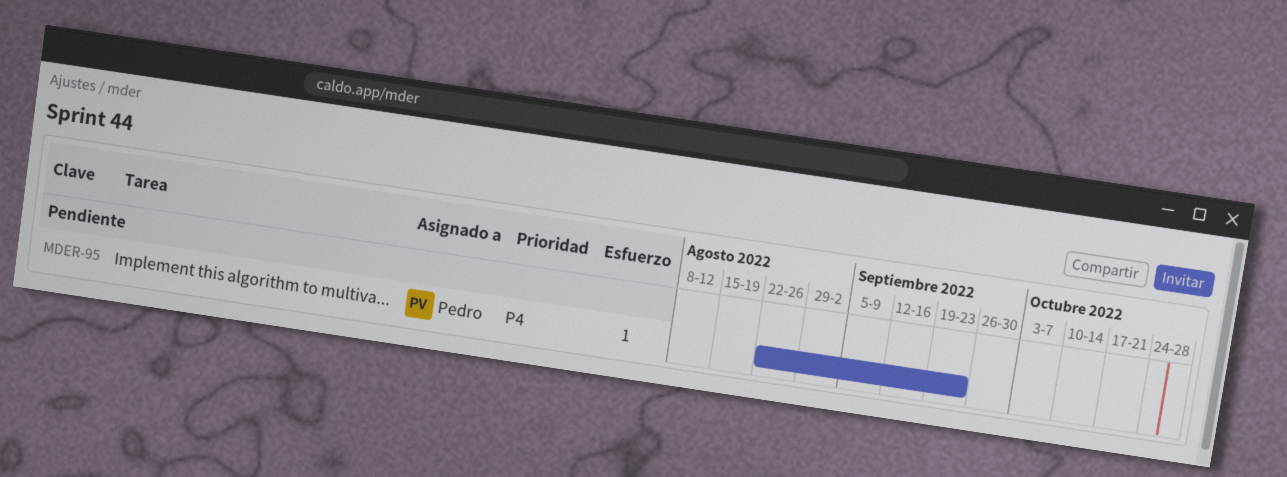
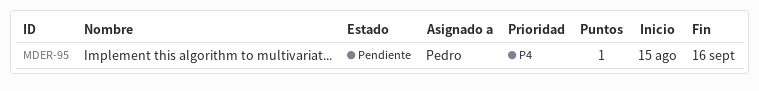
MDER-95, start: Aug 22 -> Aug 15
MDER-95, due: Sep 23 -> Sep 16

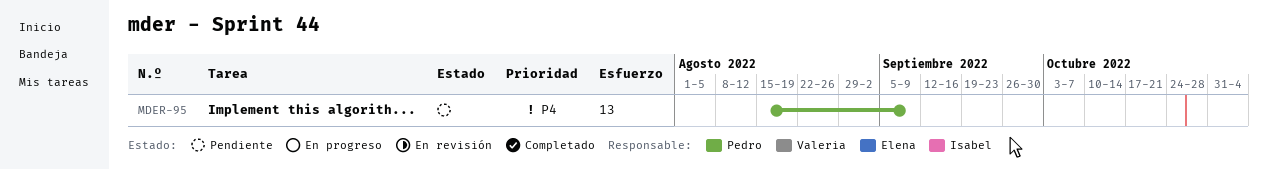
MDER-95, estimate: 1 -> 13
MDER-95, due: Sep 16 -> Sep 9

